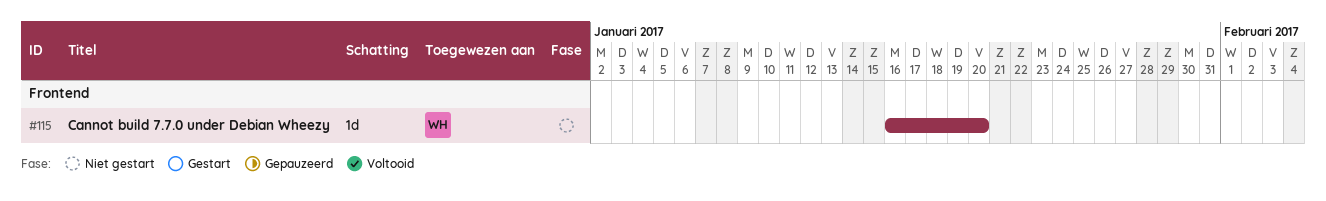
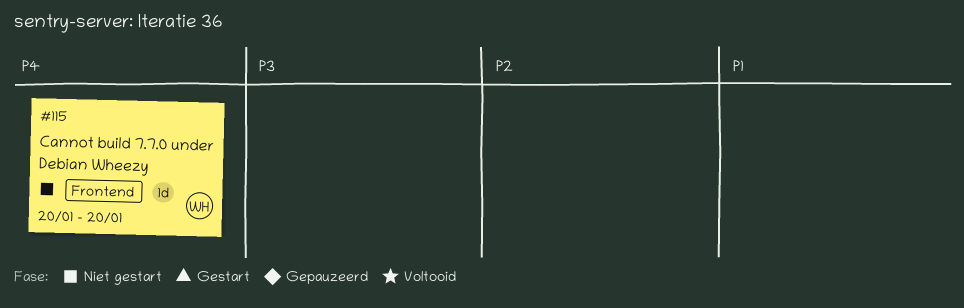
#115, start: Jan 16 -> Jan 20

